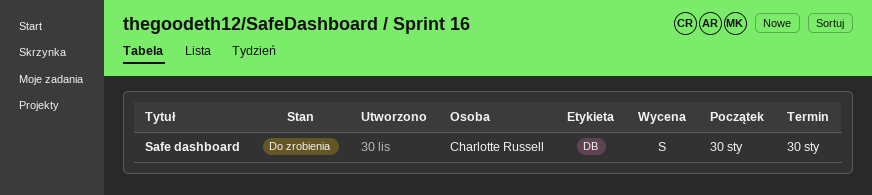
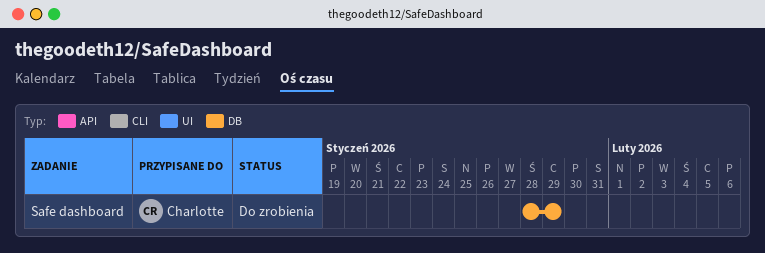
Safe dashboard, start: Jan 30 -> Jan 28
Safe dashboard, due: Jan 30 -> Jan 29

